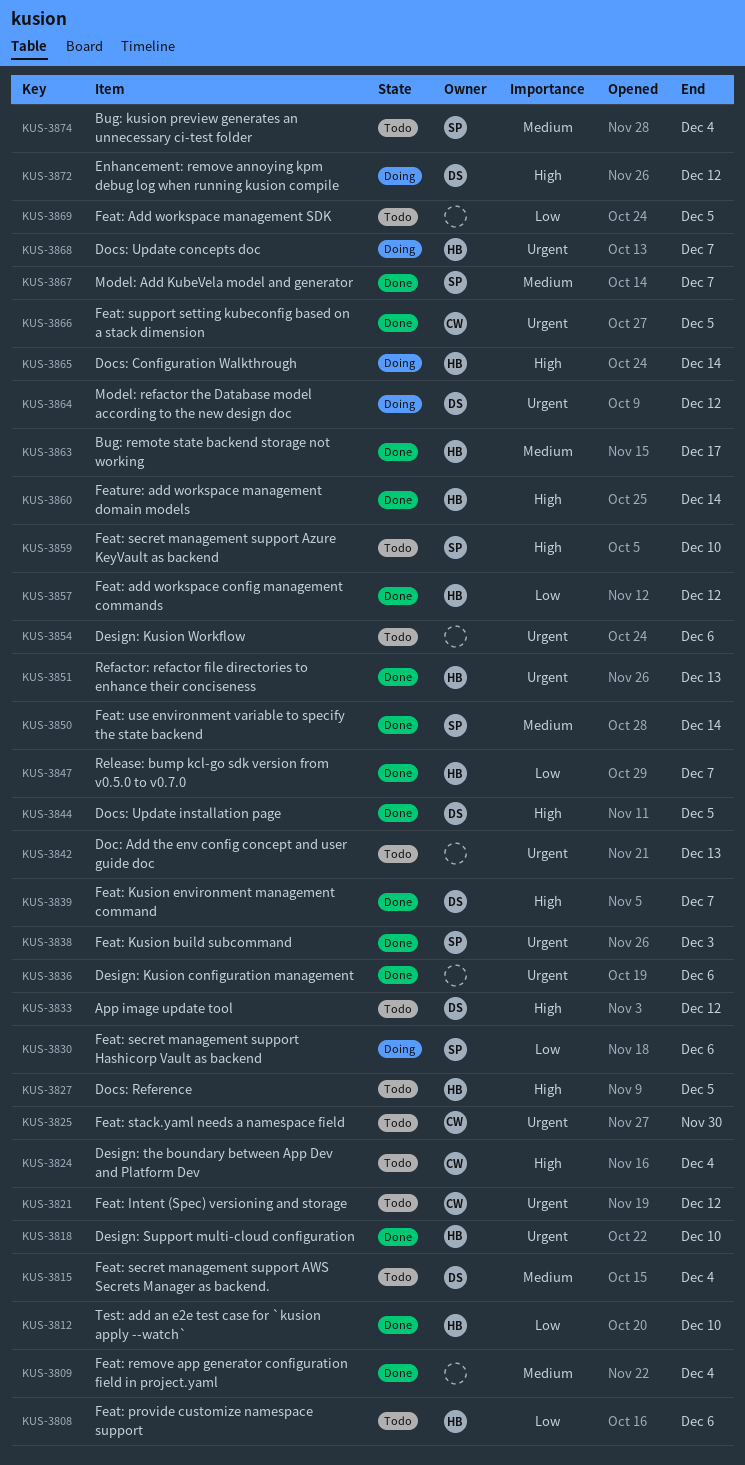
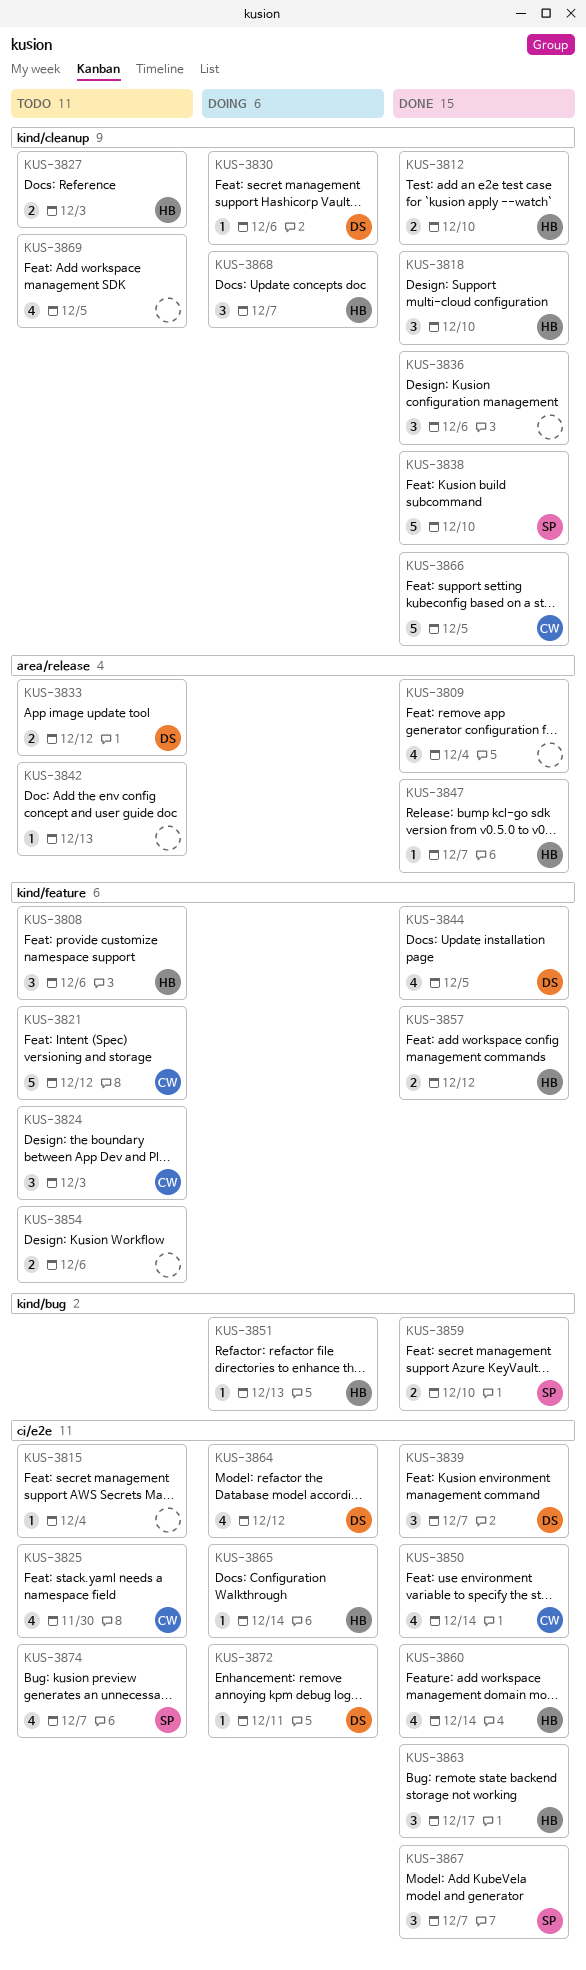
KUS-3815, owner: DS -> none
KUS-3824, due: Dec 4 -> Dec 3
KUS-3827, due: Dec 5 -> Dec 3
KUS-3830, owner: SP -> DS
KUS-3838, due: Dec 3 -> Dec 10
KUS-3850, owner: SP -> CW
KUS-3851, status: Done -> Doing
KUS-3859, status: Todo -> Done
KUS-3872, due: Dec 12 -> Dec 11
KUS-3874, due: Dec 4 -> Dec 7

